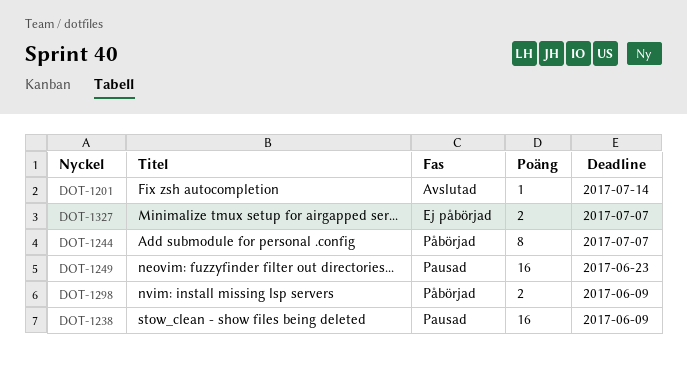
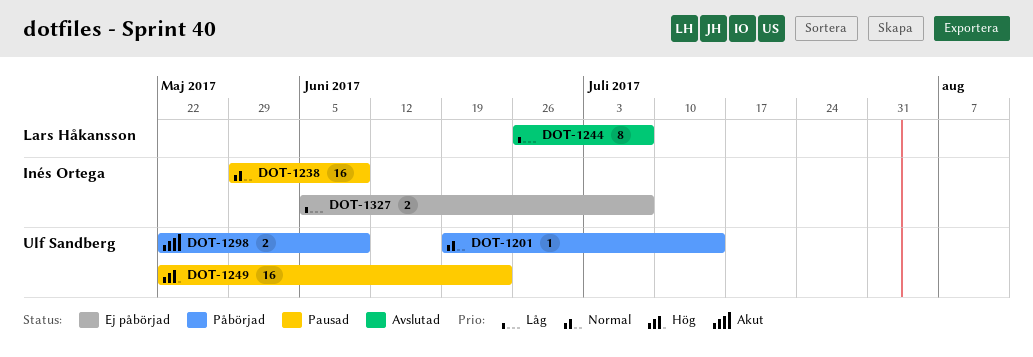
DOT-1201, status: Avslutad -> Påbörjad
DOT-1244, status: Påbörjad -> Avslutad

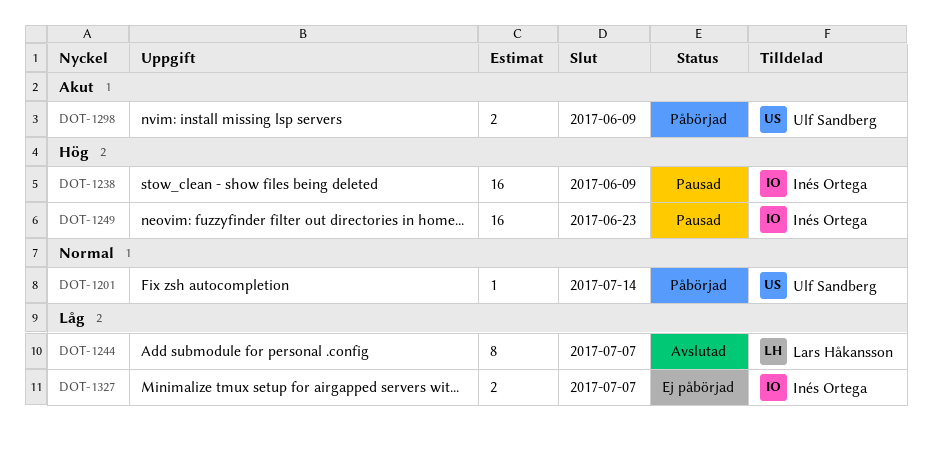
DOT-1238, priority: Normal -> Hög
DOT-1249, owner: Ulf Sandberg -> Inés Ortega

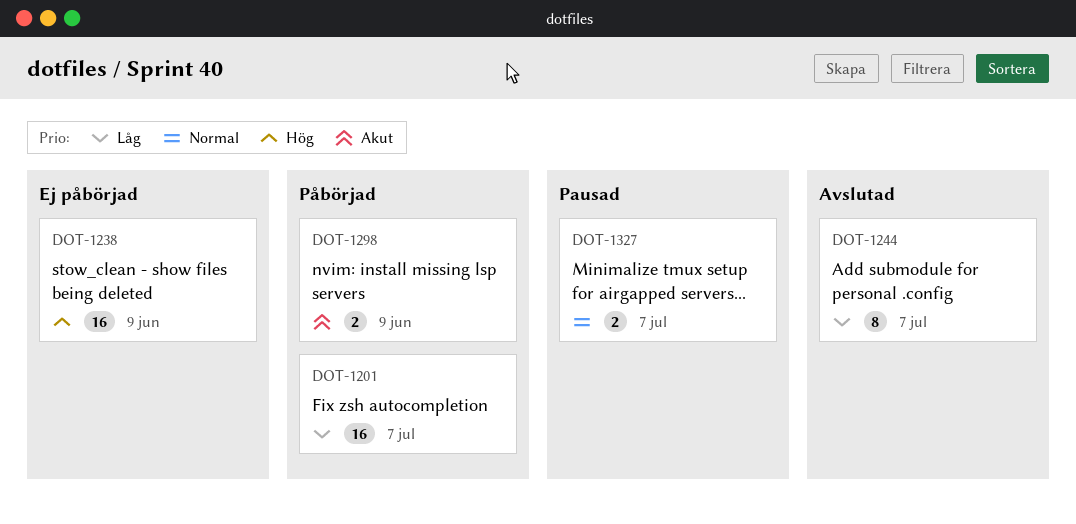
DOT-1201, priority: Normal -> Låg
DOT-1201, estimate: 1 -> 16
DOT-1201, due: Jul 14 -> Jul 7
DOT-1238, status: Pausad -> Ej påbörjad
DOT-1249: present -> none
DOT-1327, status: Ej påbörjad -> Pausad
DOT-1327, priority: Låg -> Normal

